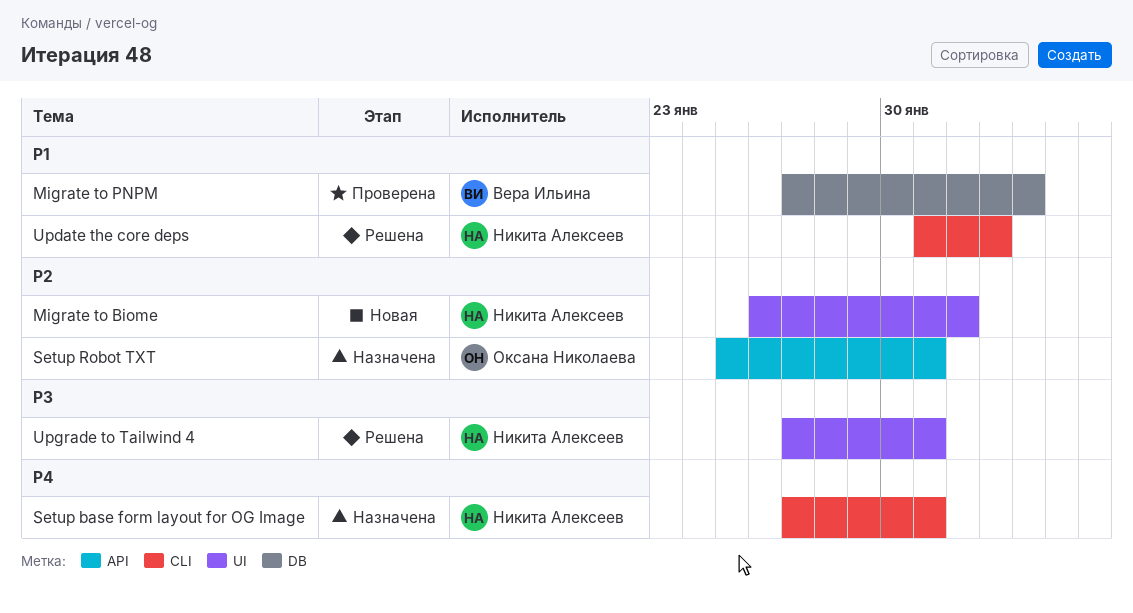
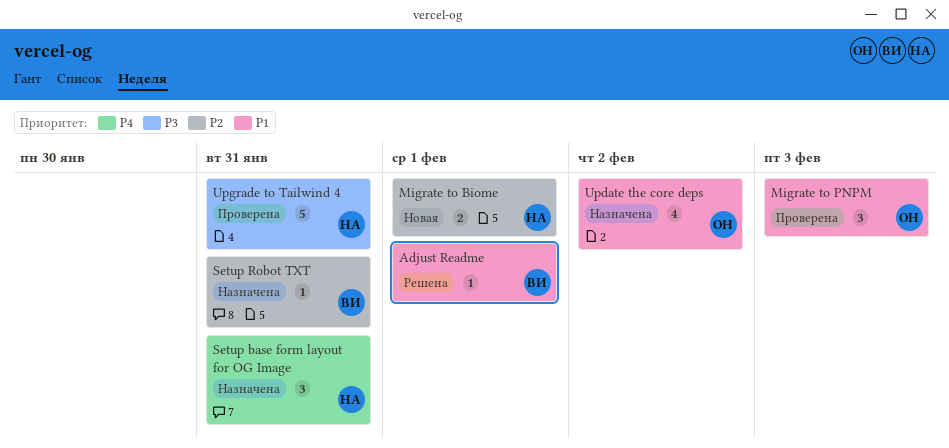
Adjust Readme: none -> present
Migrate to PNPM, owner: Вера Ильина -> Оксана Николаева
Setup Robot TXT, owner: Оксана Николаева -> Вера Ильина
Update the core deps, status: Решена -> Назначена
Update the core deps, owner: Никита Алексеев -> Оксана Николаева
Upgrade to Tailwind 4, status: Решена -> Проверена

